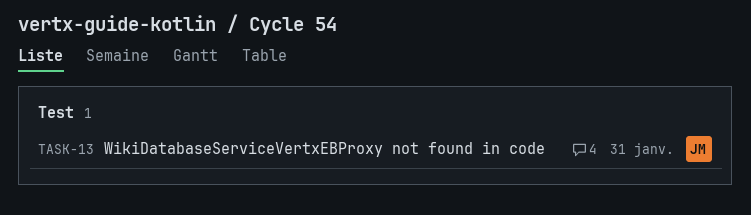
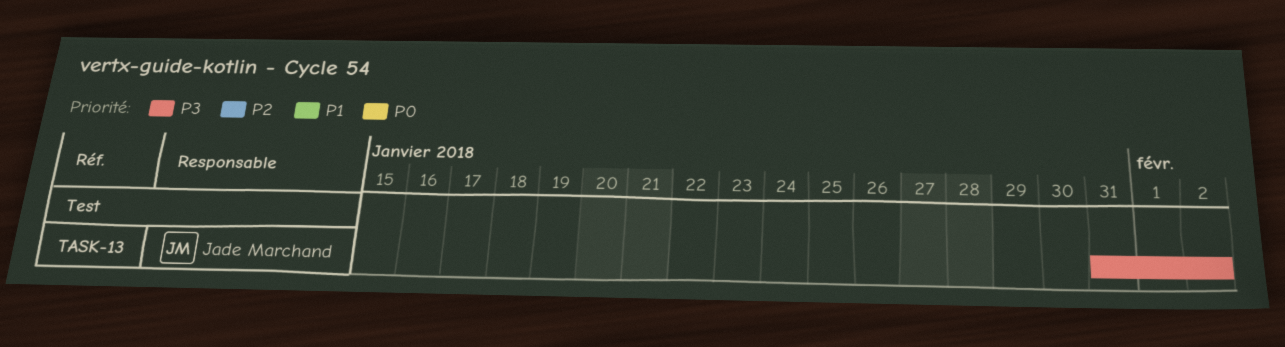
TASK-13, due: Jan 31 -> Feb 2

